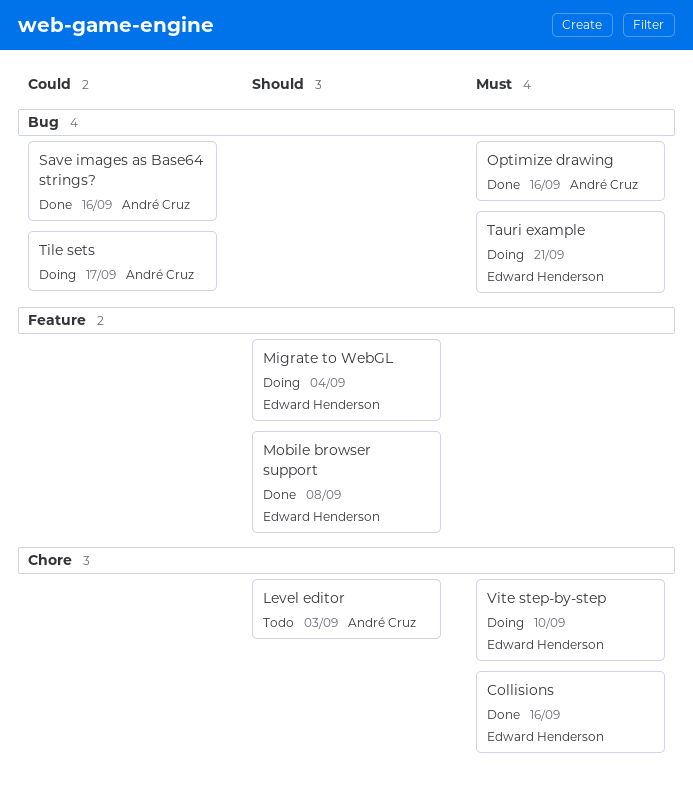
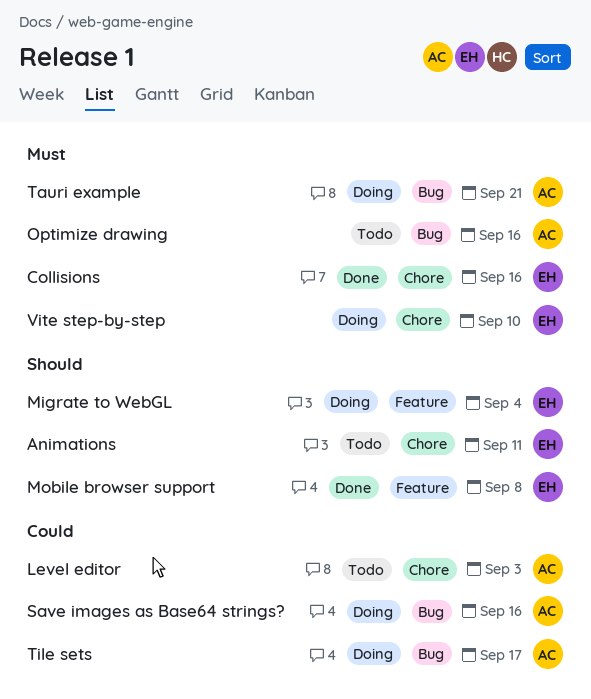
Animations: none -> present
Level editor, priority: Should -> Could
Optimize drawing, status: Done -> Todo
Save images as Base64 strings?, status: Done -> Doing
Tauri example, owner: Edward Henderson -> André Cruz

